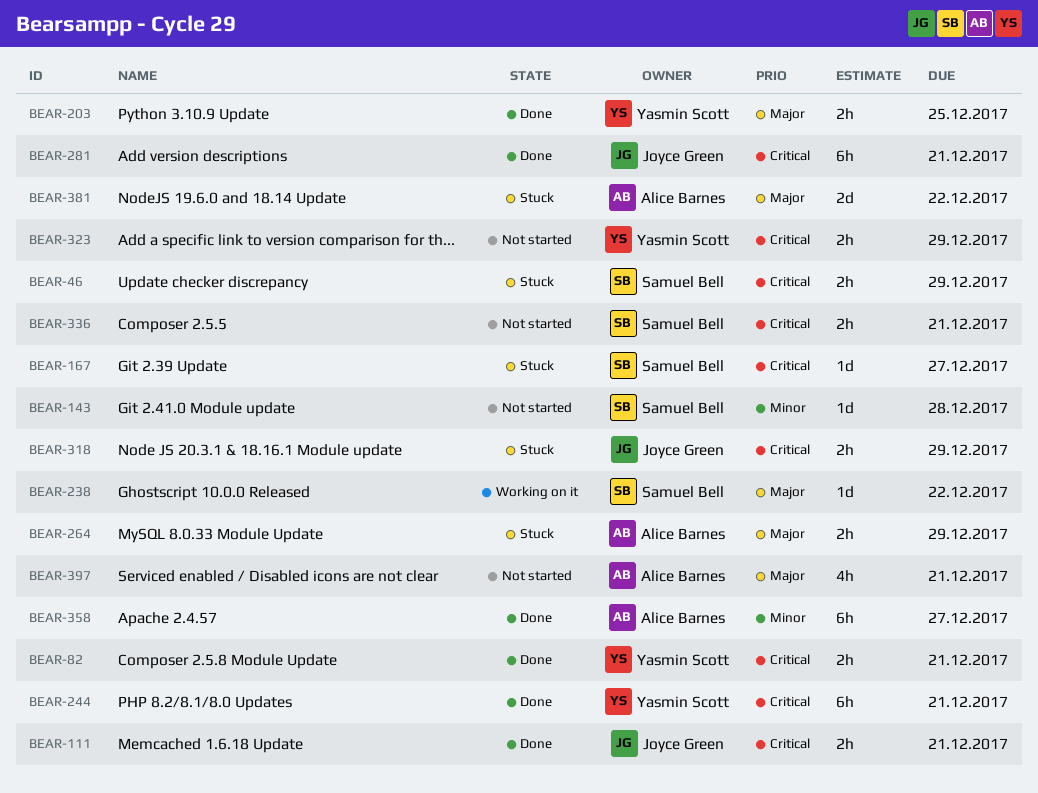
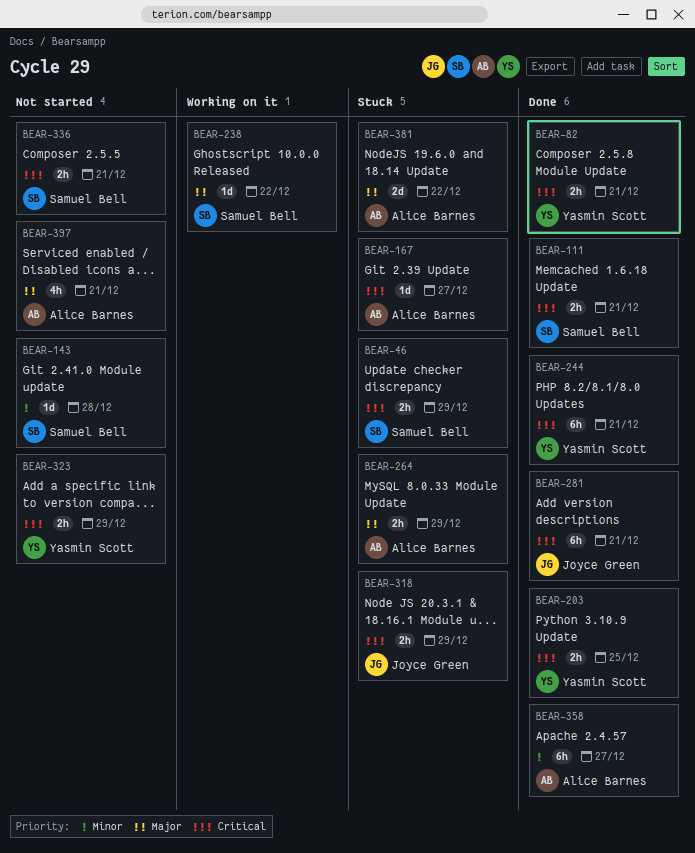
BEAR-111, owner: Joyce Green -> Samuel Bell
BEAR-167, owner: Samuel Bell -> Alice Barnes
BEAR-203, priority: Major -> Critical

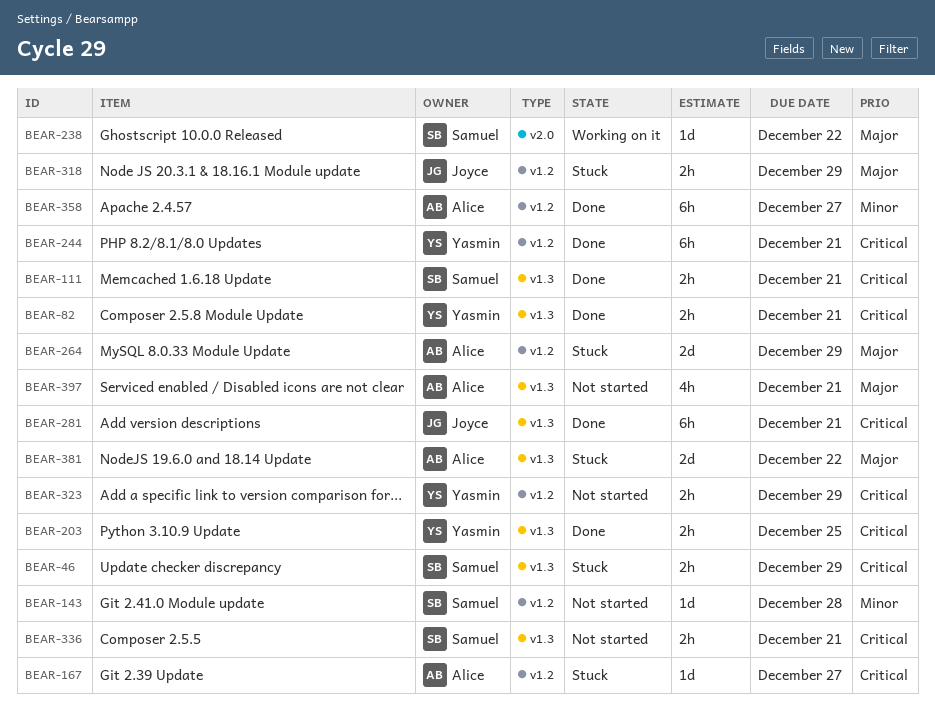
BEAR-264, estimate: 2h -> 2d
BEAR-318, priority: Critical -> Major

